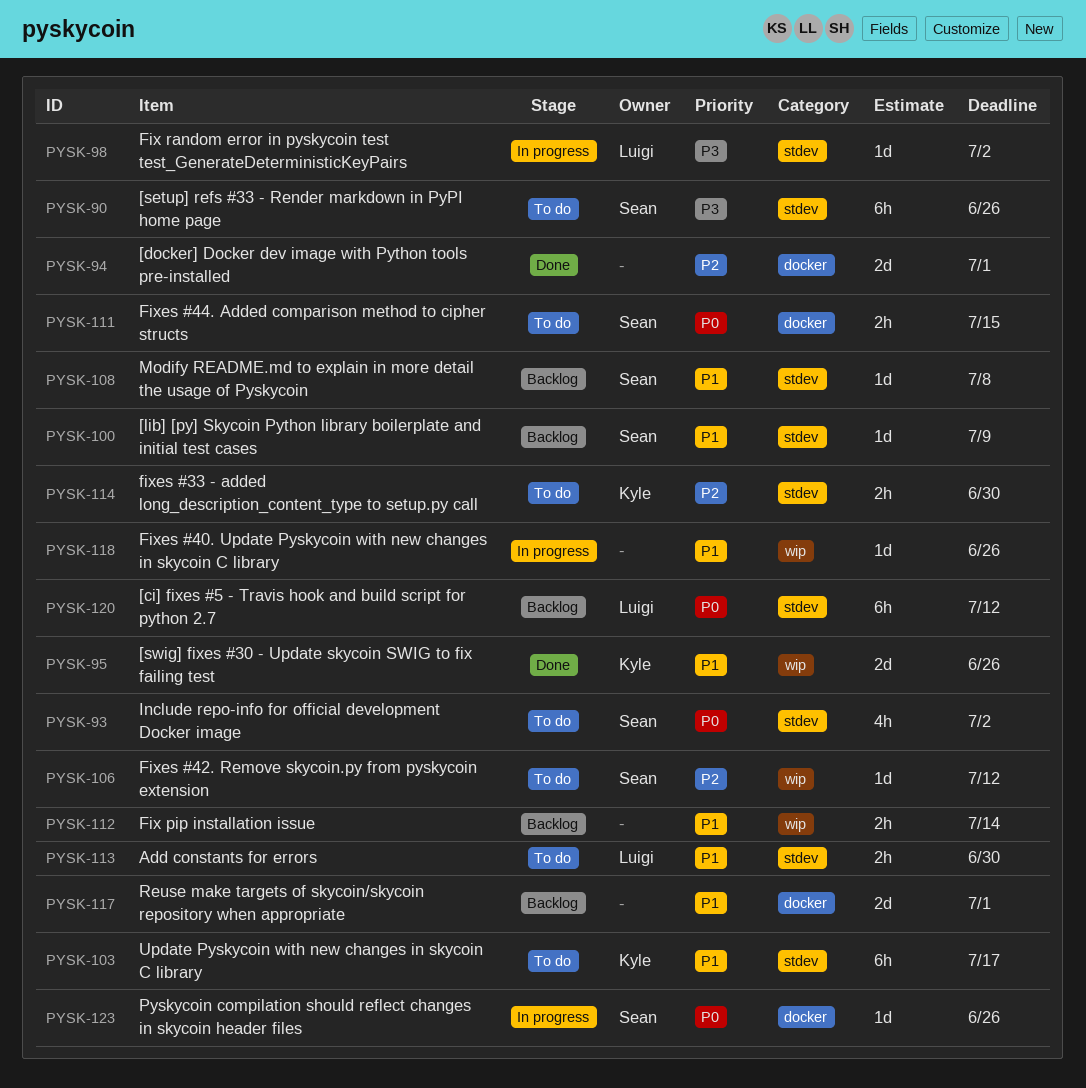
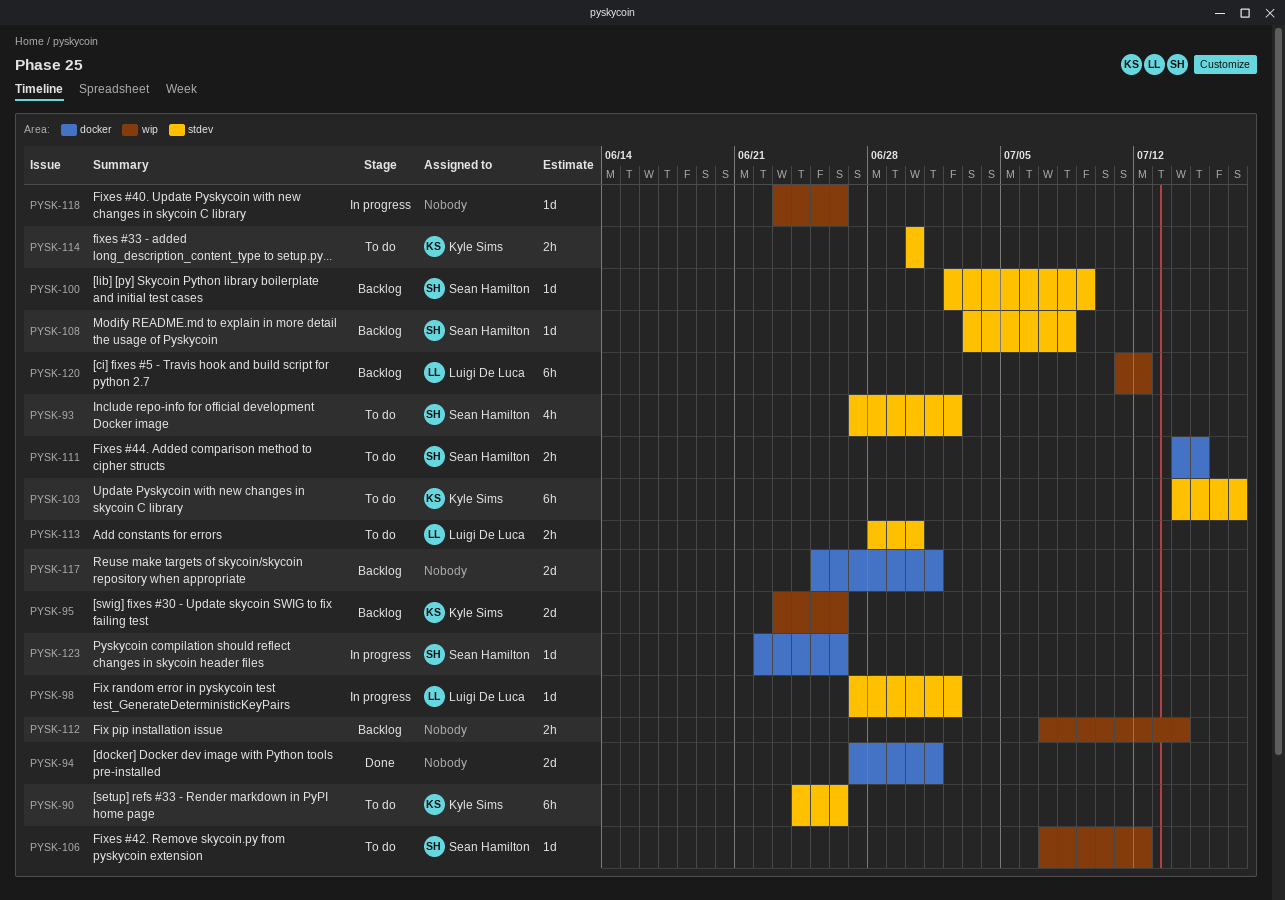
PYSK-90, owner: Sean Hamilton -> Kyle Sims
PYSK-95, status: Done -> Backlog
PYSK-120, label: stdev -> wip

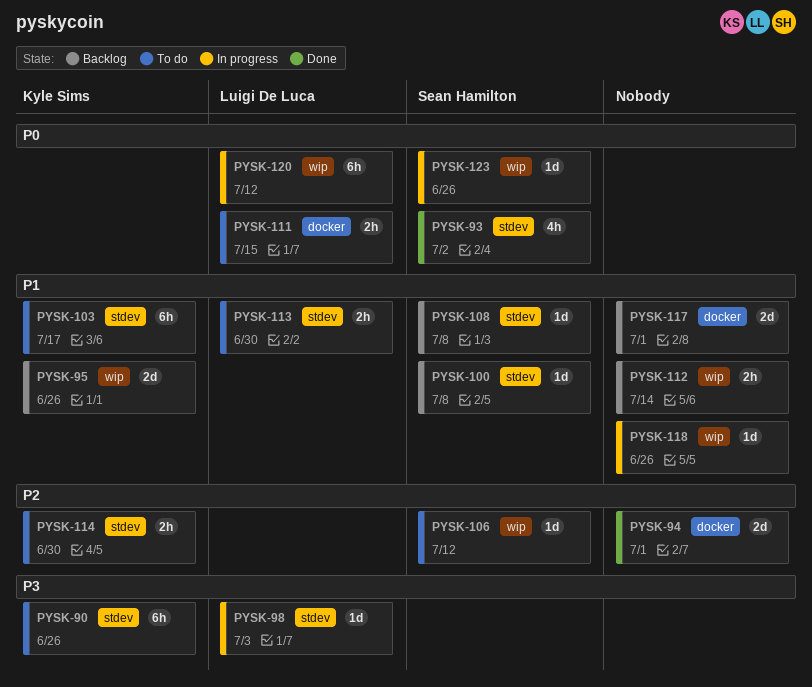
PYSK-93, status: To do -> Done
PYSK-98, due: Jul 2 -> Jul 3
PYSK-100, due: Jul 9 -> Jul 8
PYSK-111, owner: Sean Hamilton -> Luigi De Luca
PYSK-120, status: Backlog -> In progress
PYSK-123, label: docker -> wip

